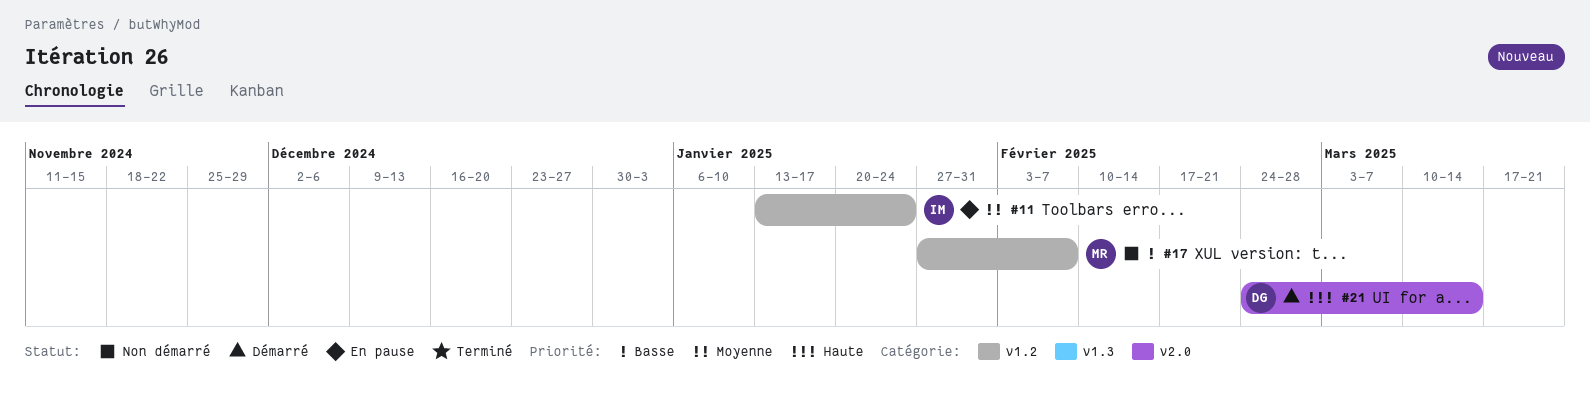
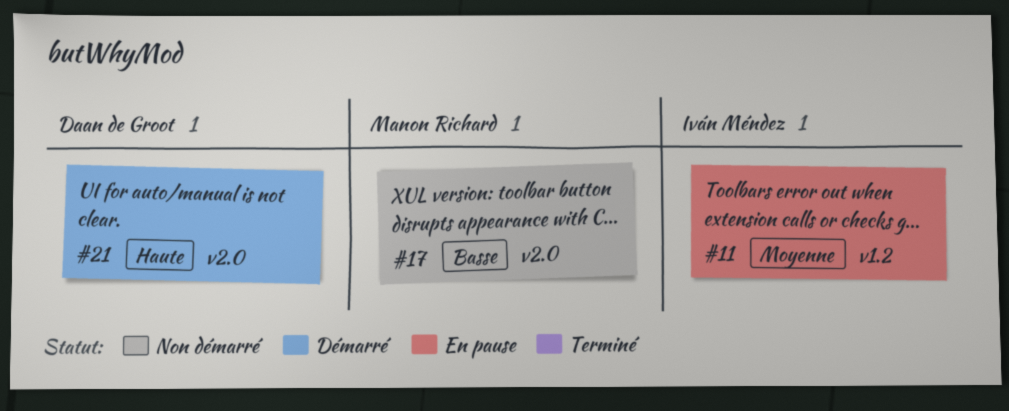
#17, label: v1.2 -> v2.0

